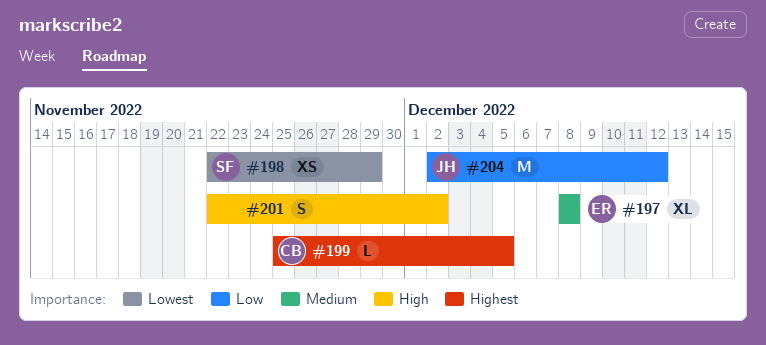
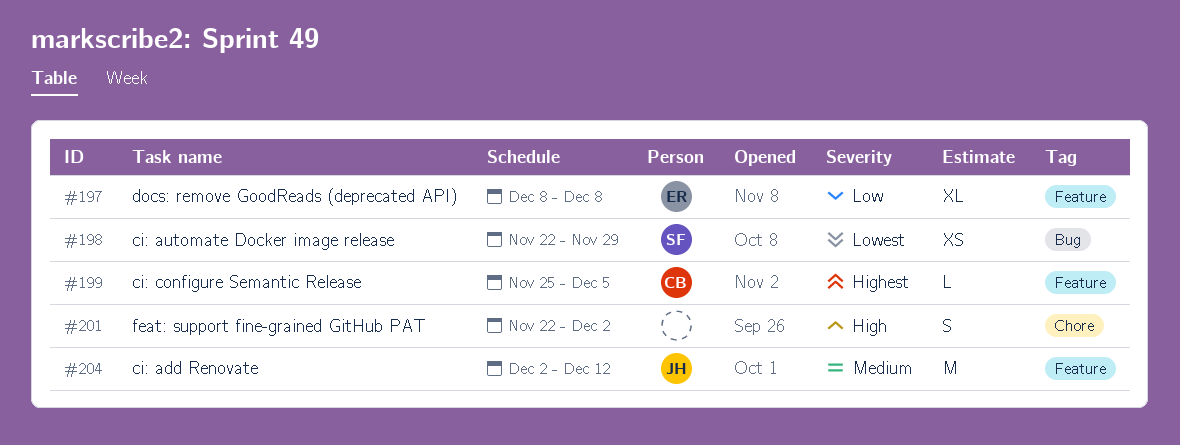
#197, priority: Medium -> Low
#204, priority: Low -> Medium

